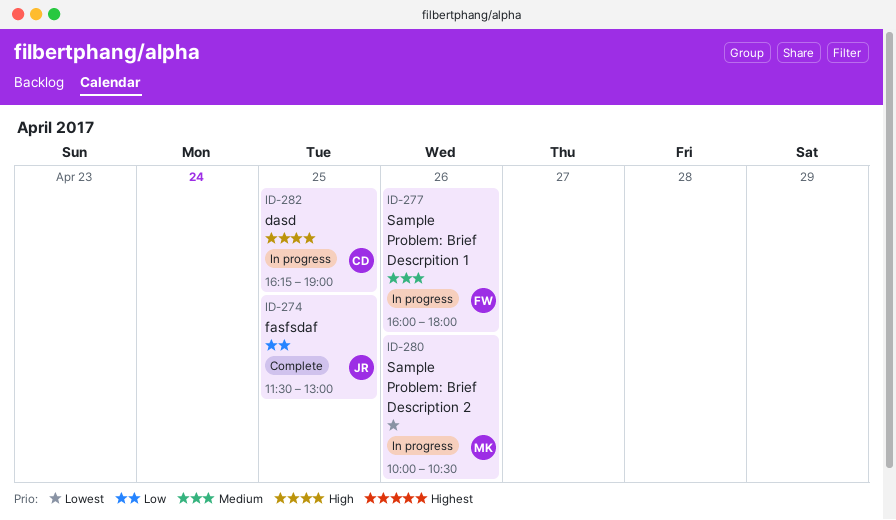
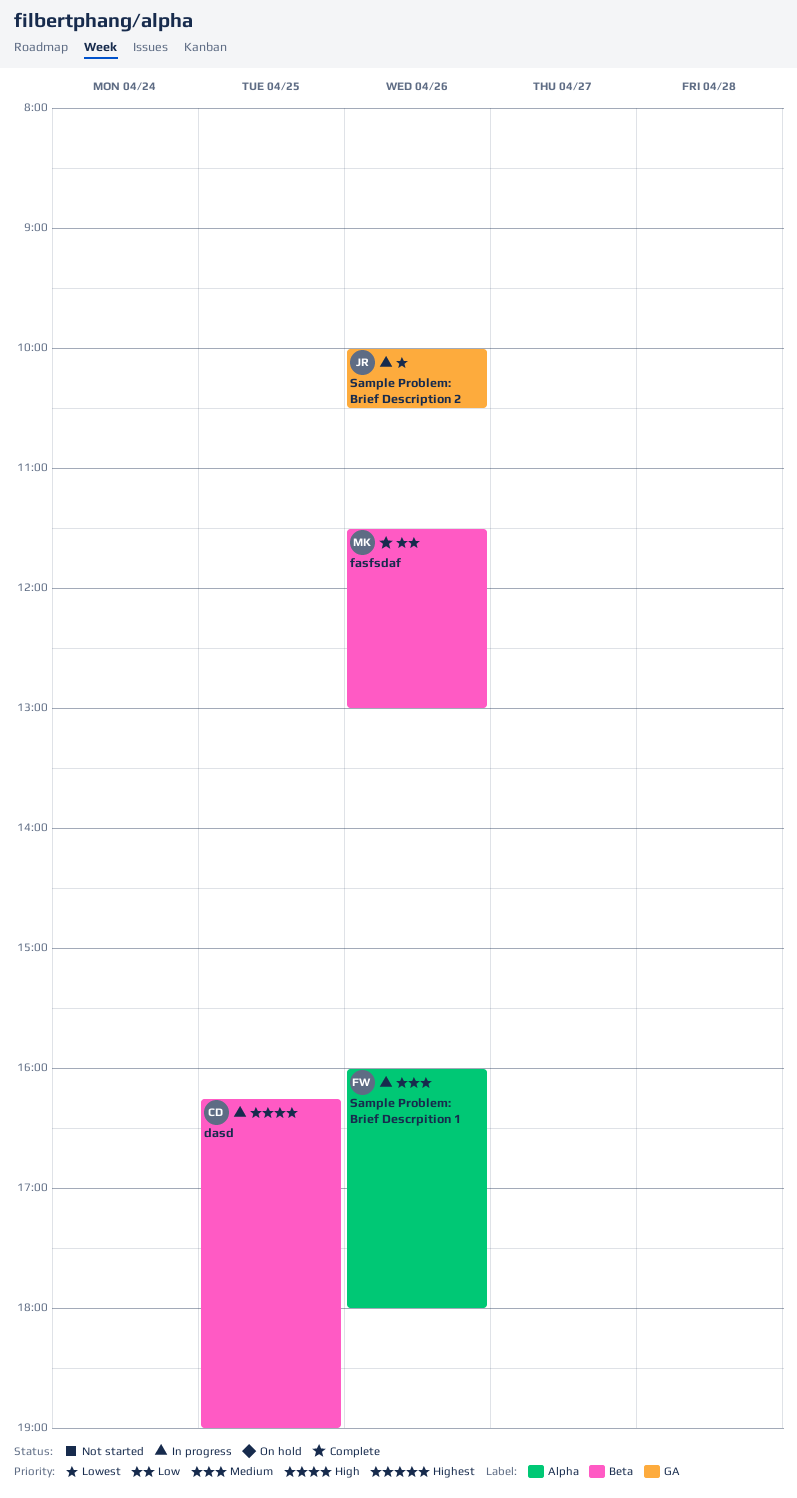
fasfsdaf, owner: JR -> MK
fasfsdaf, day: Apr 25 -> Apr 26
Sample Problem: Brief Description 2, owner: MK -> JR

